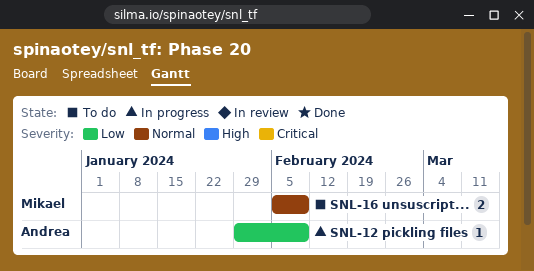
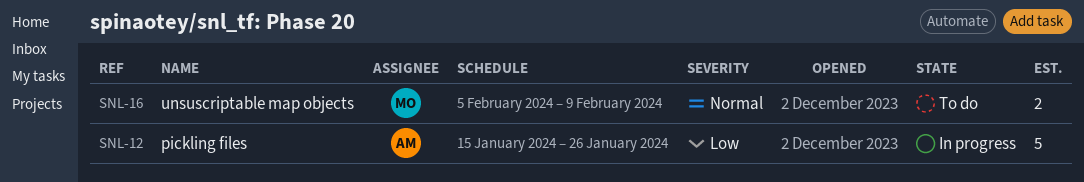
SNL-12, estimate: 1 -> 5
SNL-12, start: Jan 29 -> Jan 15
SNL-12, due: Feb 9 -> Jan 26

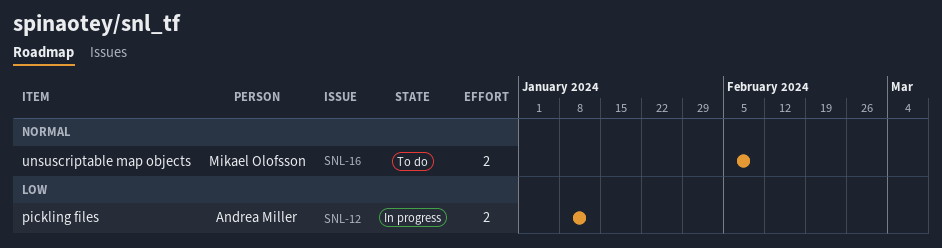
SNL-12, estimate: 5 -> 2
SNL-12, start: Jan 15 -> Jan 8
SNL-12, due: Jan 26 -> Jan 12

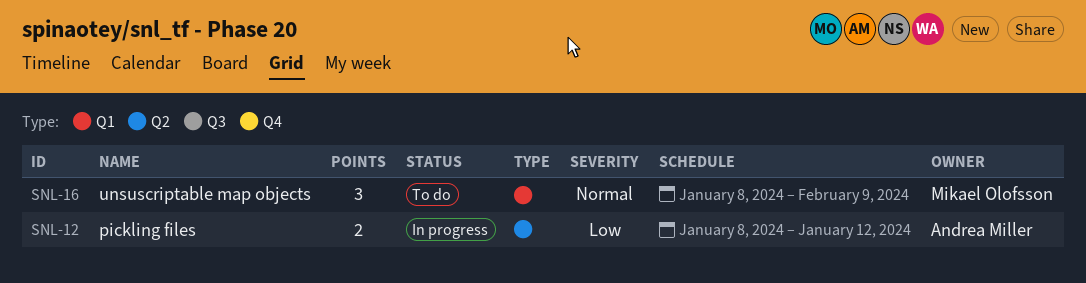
SNL-16, estimate: 2 -> 3
SNL-16, start: Feb 5 -> Jan 8

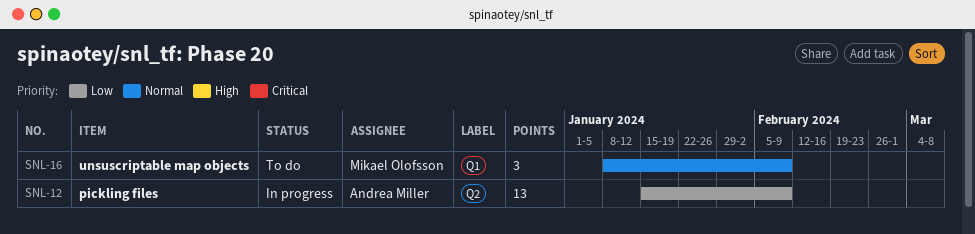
SNL-12, estimate: 2 -> 13
SNL-12, start: Jan 8 -> Jan 15
SNL-12, due: Jan 12 -> Feb 9

